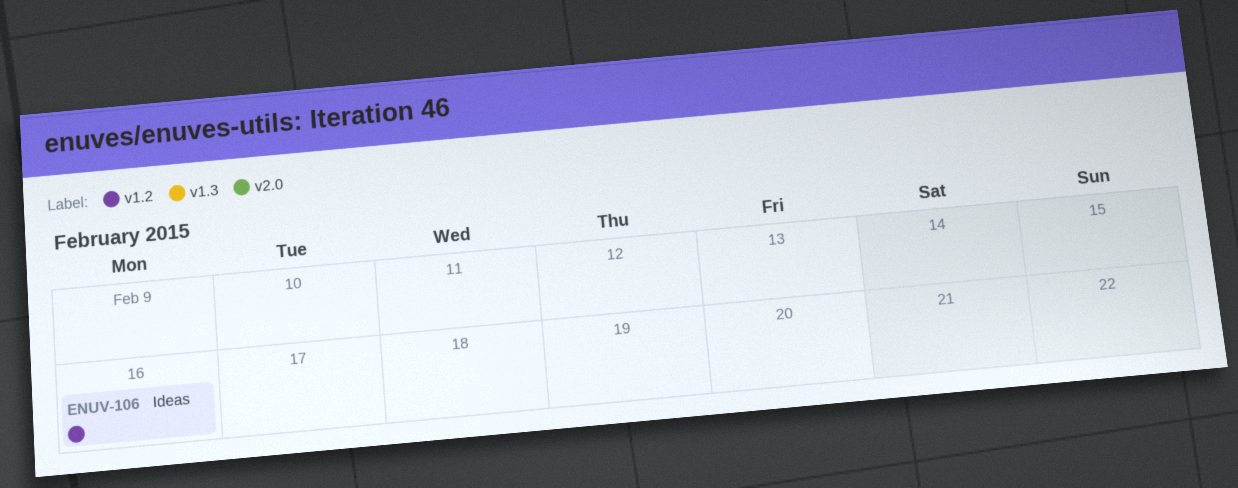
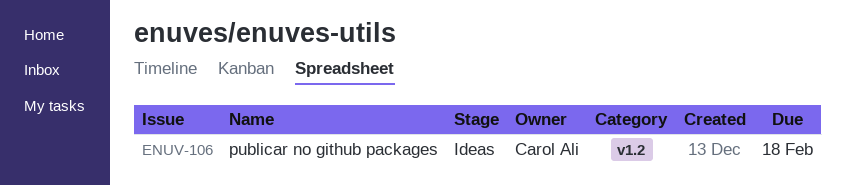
ENUV-106, due: Feb 16 -> Feb 18

